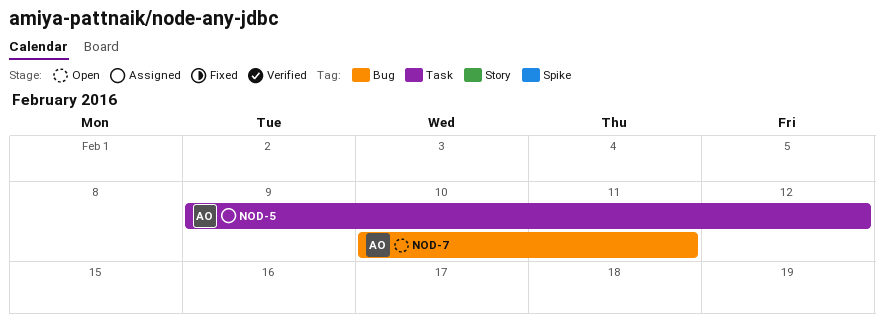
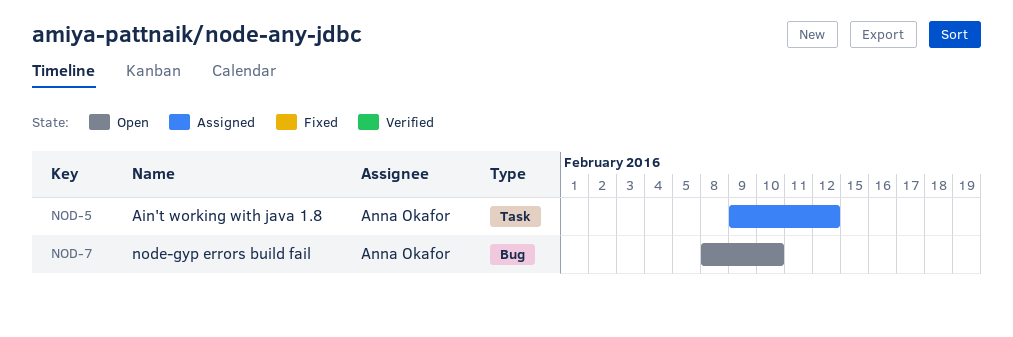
NOD-7, start: Feb 10 -> Feb 8
NOD-7, due: Feb 11 -> Feb 10

